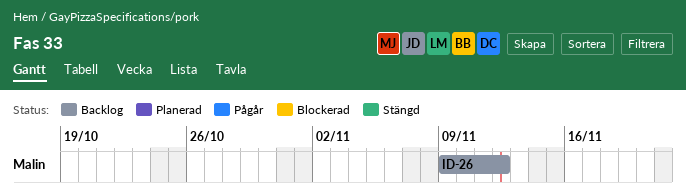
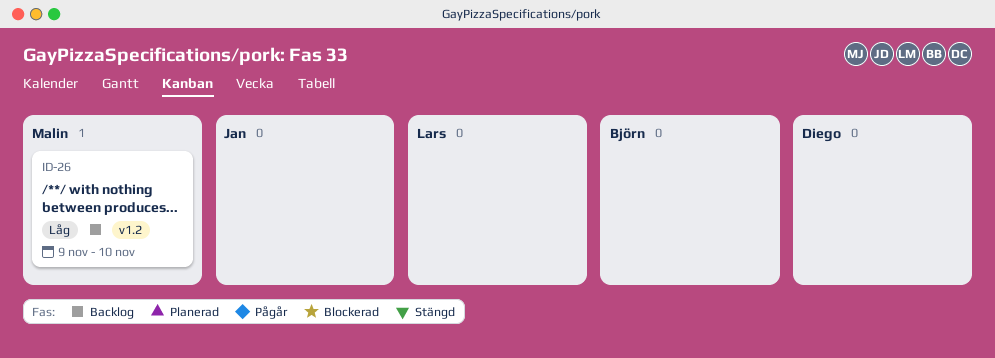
ID-26, due: Nov 12 -> Nov 10

